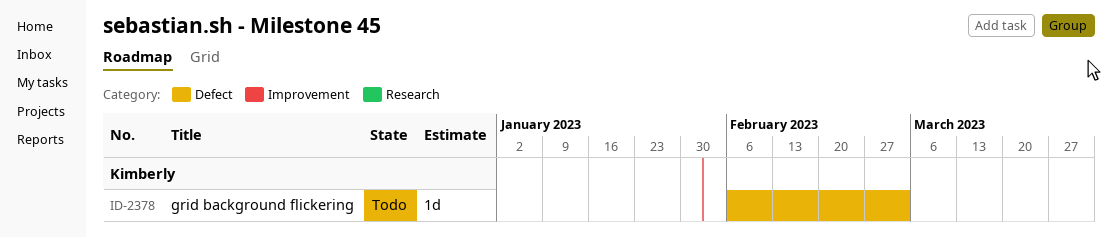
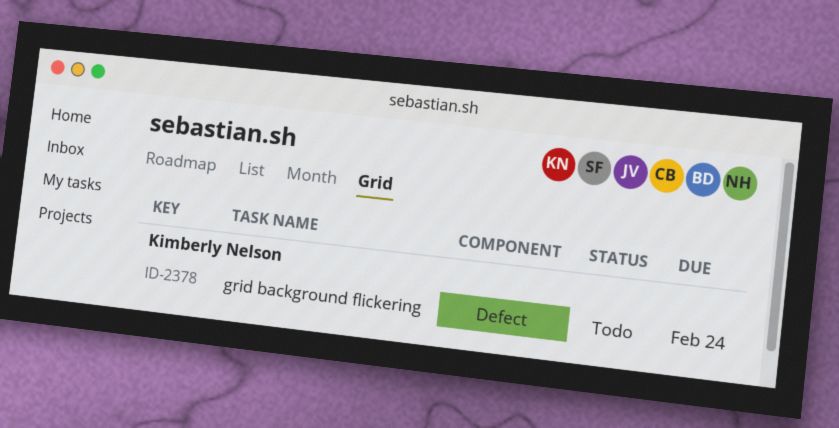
ID-2378, due: Mar 3 -> Feb 24

